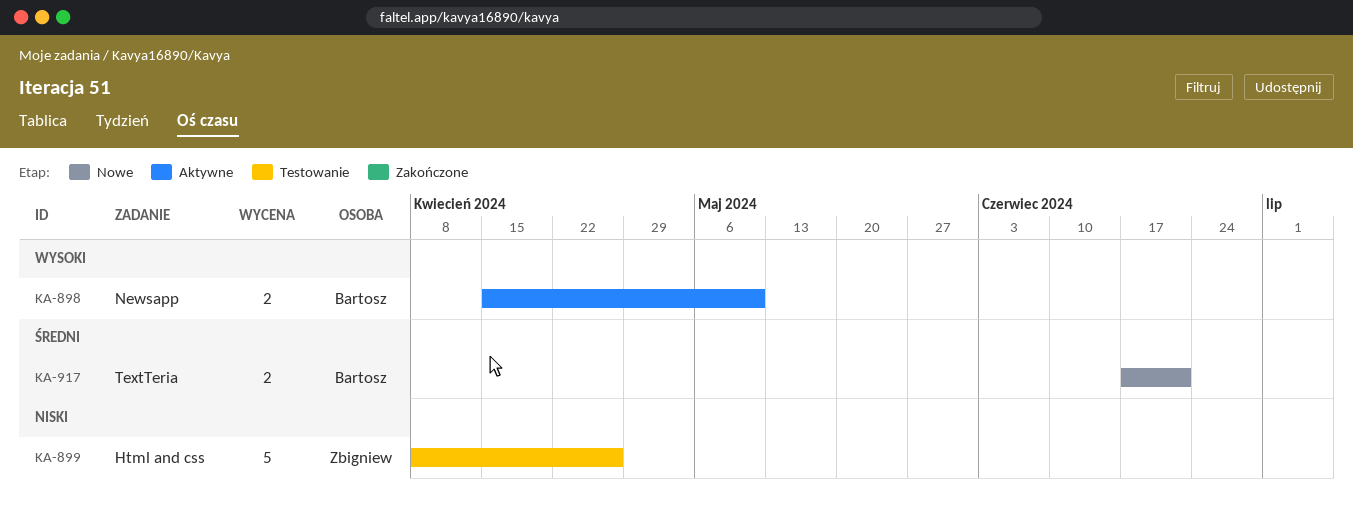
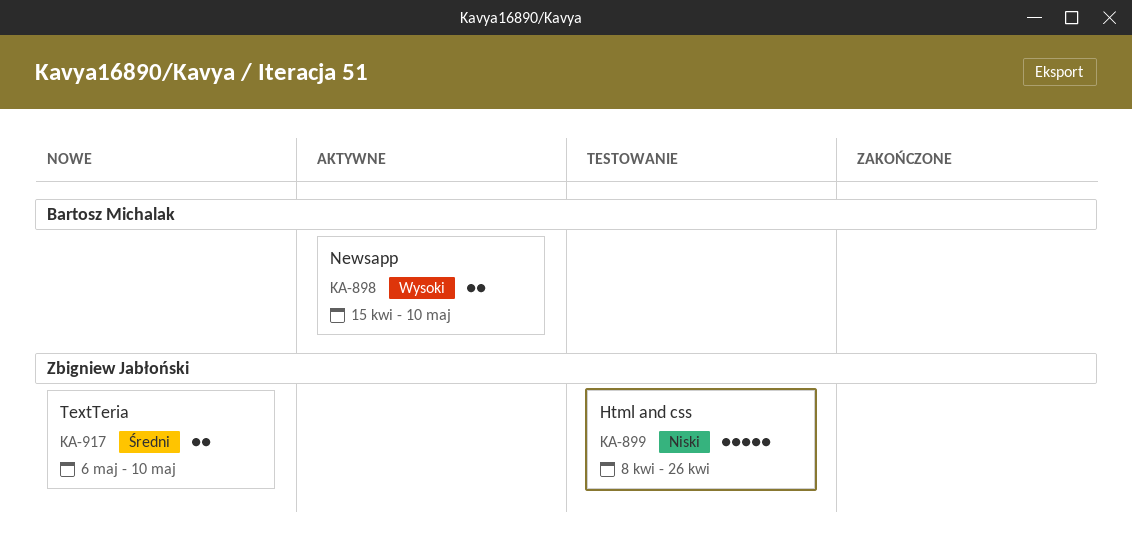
KA-917, owner: Bartosz Michalak -> Zbigniew Jabłoński
KA-917, start: Jun 17 -> May 6
KA-917, due: Jun 21 -> May 10

